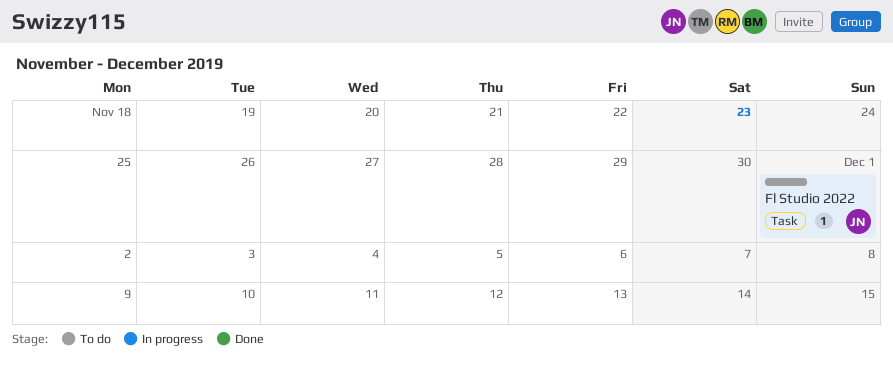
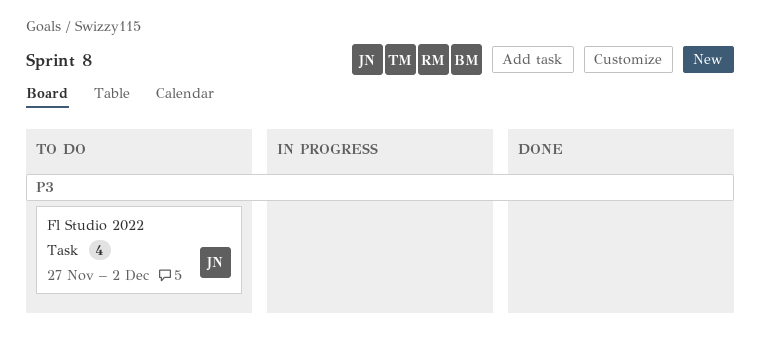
Fl Studio 2022, estimate: 1 -> 4
Fl Studio 2022, due: Dec 1 -> Dec 2

